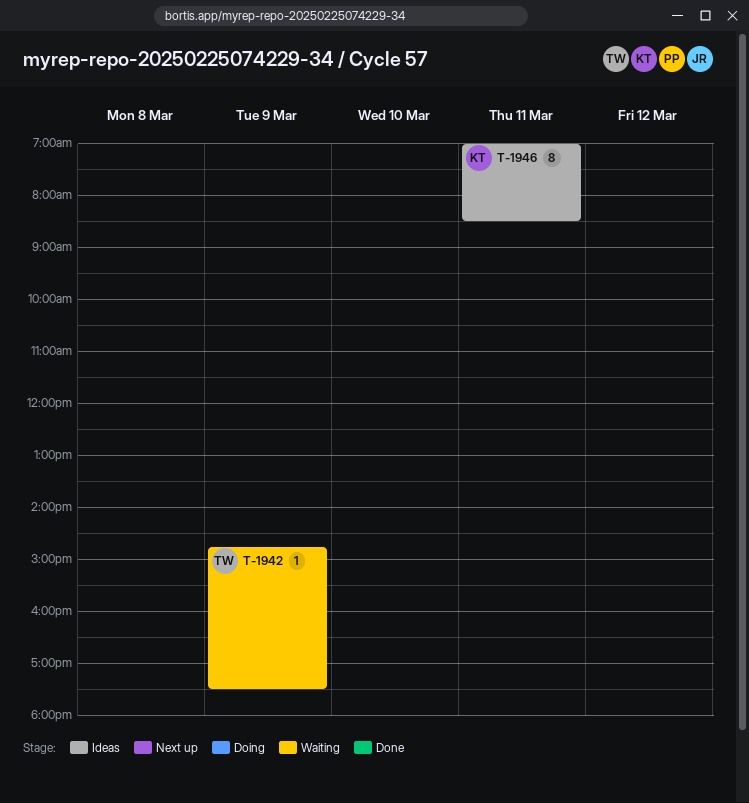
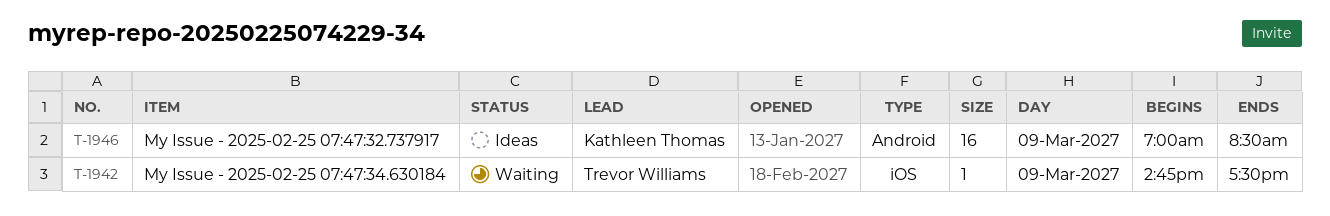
T-1946, estimate: 8 -> 16
T-1946, day: Mar 11 -> Mar 9

